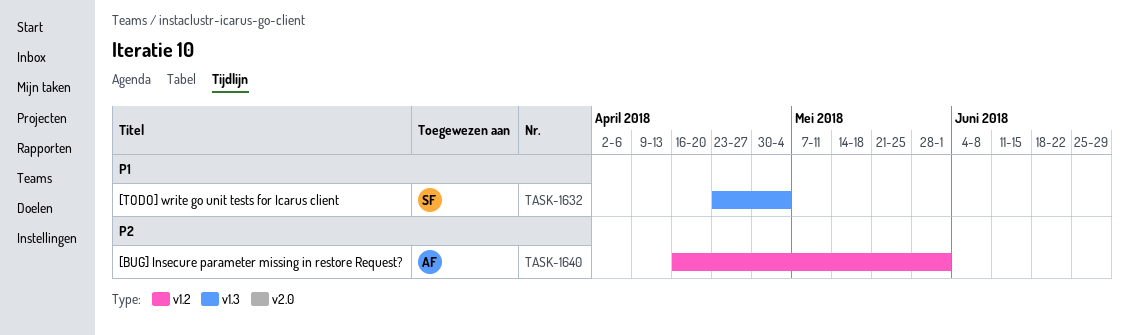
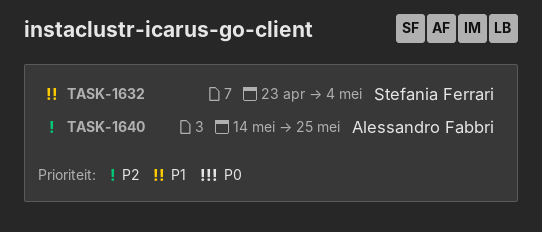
TASK-1640, start: Apr 16 -> May 14
TASK-1640, due: Jun 1 -> May 25

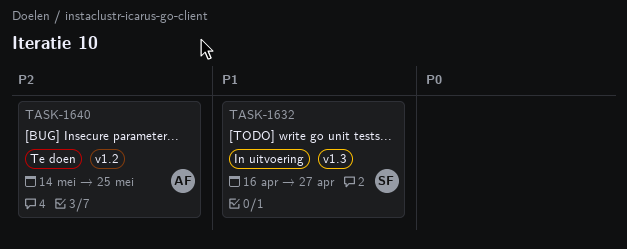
TASK-1632, start: Apr 23 -> Apr 16
TASK-1632, due: May 4 -> Apr 27

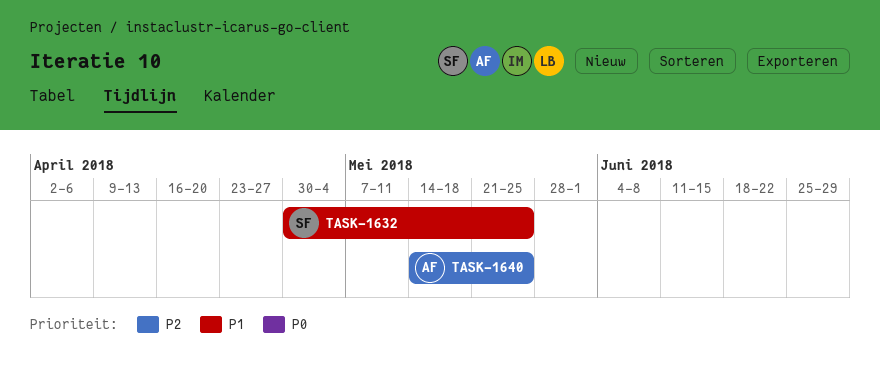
TASK-1632, start: Apr 16 -> Apr 30
TASK-1632, due: Apr 27 -> May 25

